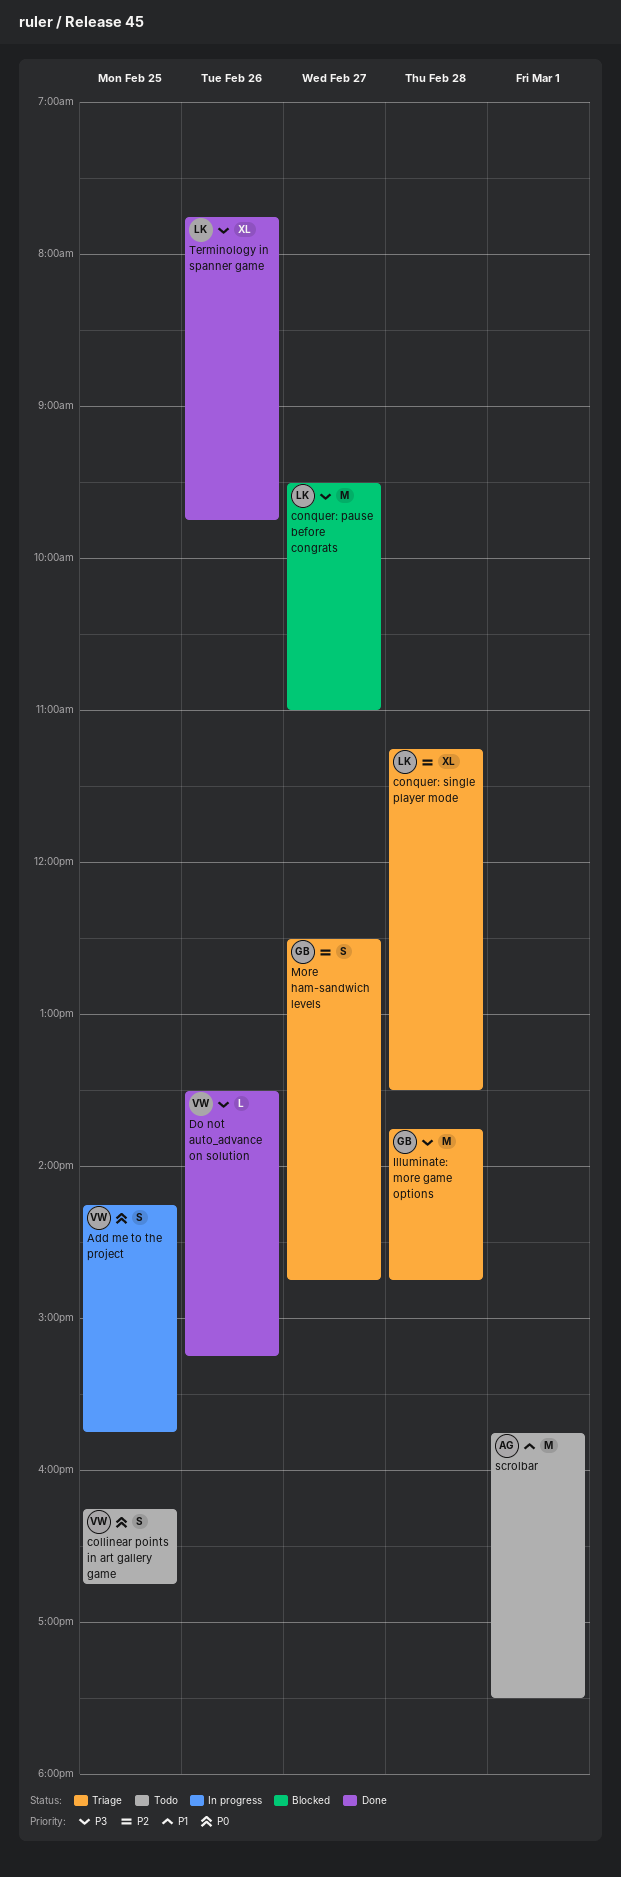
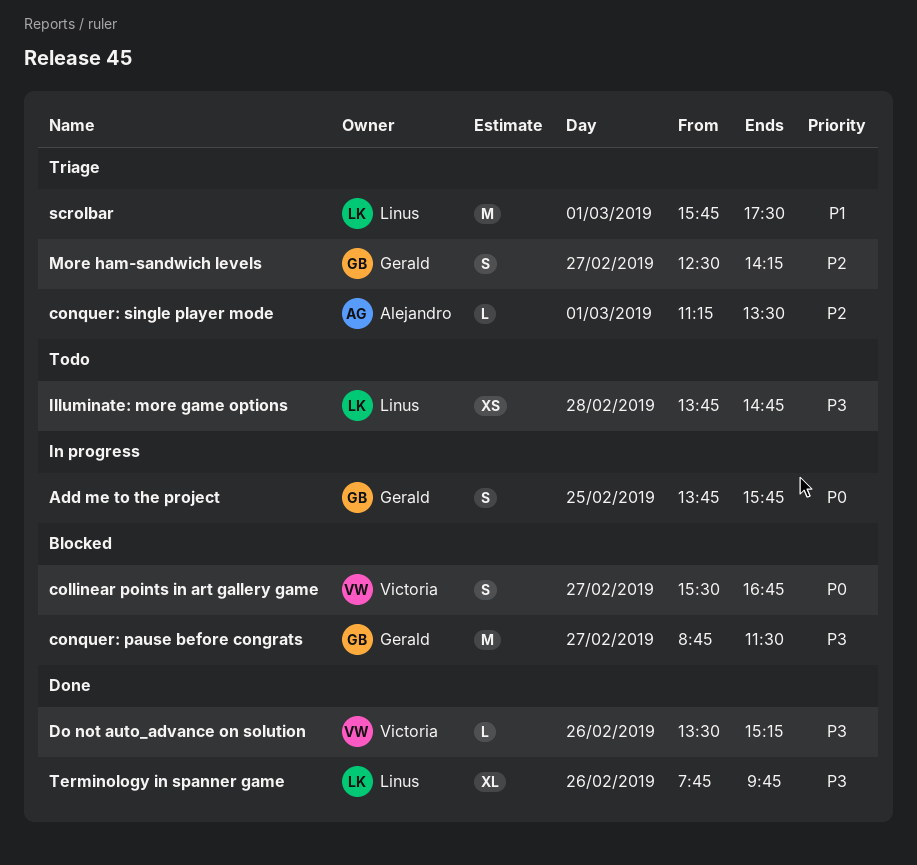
Add me to the project, owner: Victoria -> Gerald
Add me to the project, begins: 14:15 -> 13:45
collinear points in art gallery game, status: Todo -> Blocked
collinear points in art gallery game, day: Feb 25 -> Feb 27
collinear points in art gallery game, begins: 16:15 -> 15:30
conquer: pause before congrats, owner: Linus -> Gerald
conquer: pause before congrats, begins: 09:30 -> 08:45
conquer: pause before congrats, ends: 11:00 -> 11:30
conquer: single player mode, owner: Linus -> Alejandro
conquer: single player mode, estimate: XL -> L
conquer: single player mode, day: Feb 28 -> Mar 1
Illuminate: more game options, status: Triage -> Todo
Illuminate: more game options, owner: Gerald -> Linus
Illuminate: more game options, estimate: M -> XS
More ham-sandwich levels, ends: 14:45 -> 14:15
scrolbar, status: Todo -> Triage
scrolbar, owner: Alejandro -> Linus

